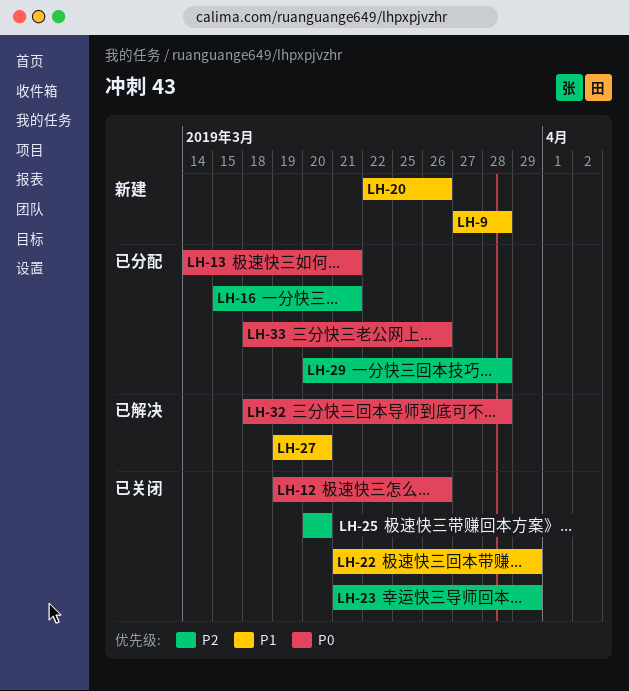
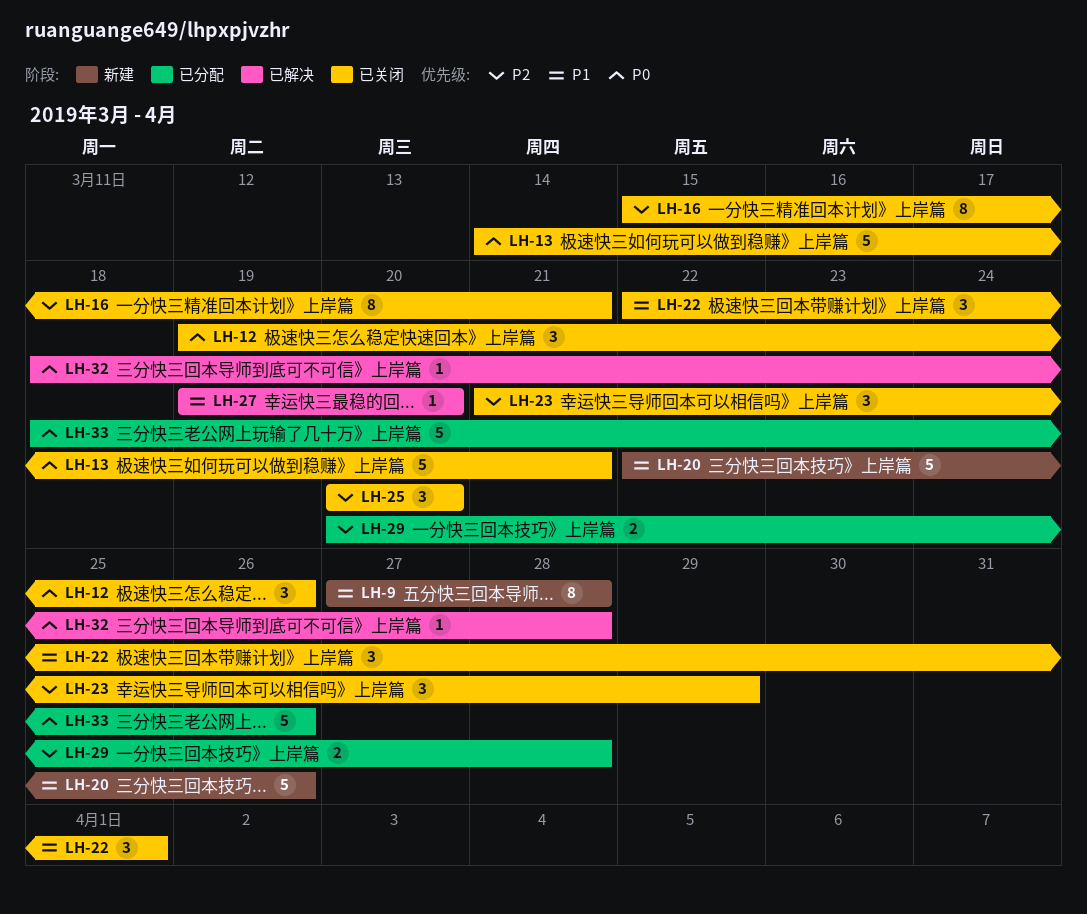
LH-13, status: 已分配 -> 已关闭
LH-16, status: 已分配 -> 已关闭
LH-22, start: Mar 21 -> Mar 22
LH-22, due: Mar 29 -> Apr 1

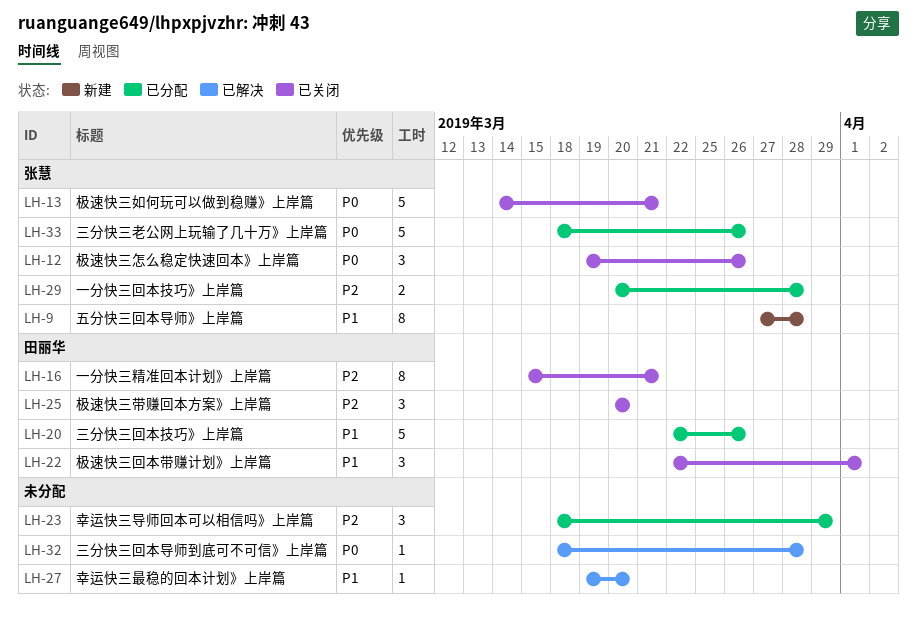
LH-20, status: 新建 -> 已分配
LH-23, status: 已关闭 -> 已分配
LH-23, start: Mar 21 -> Mar 18

